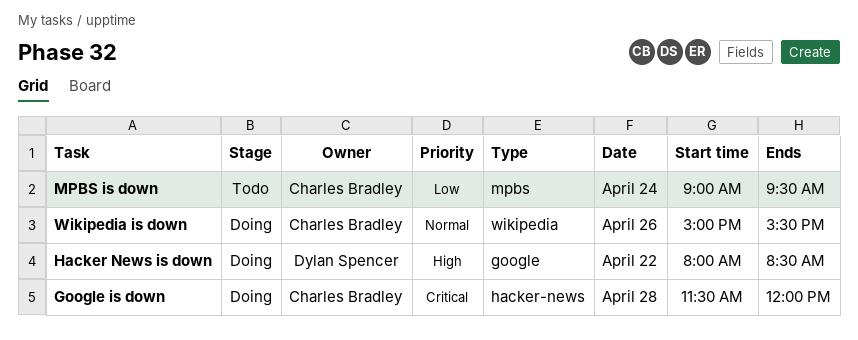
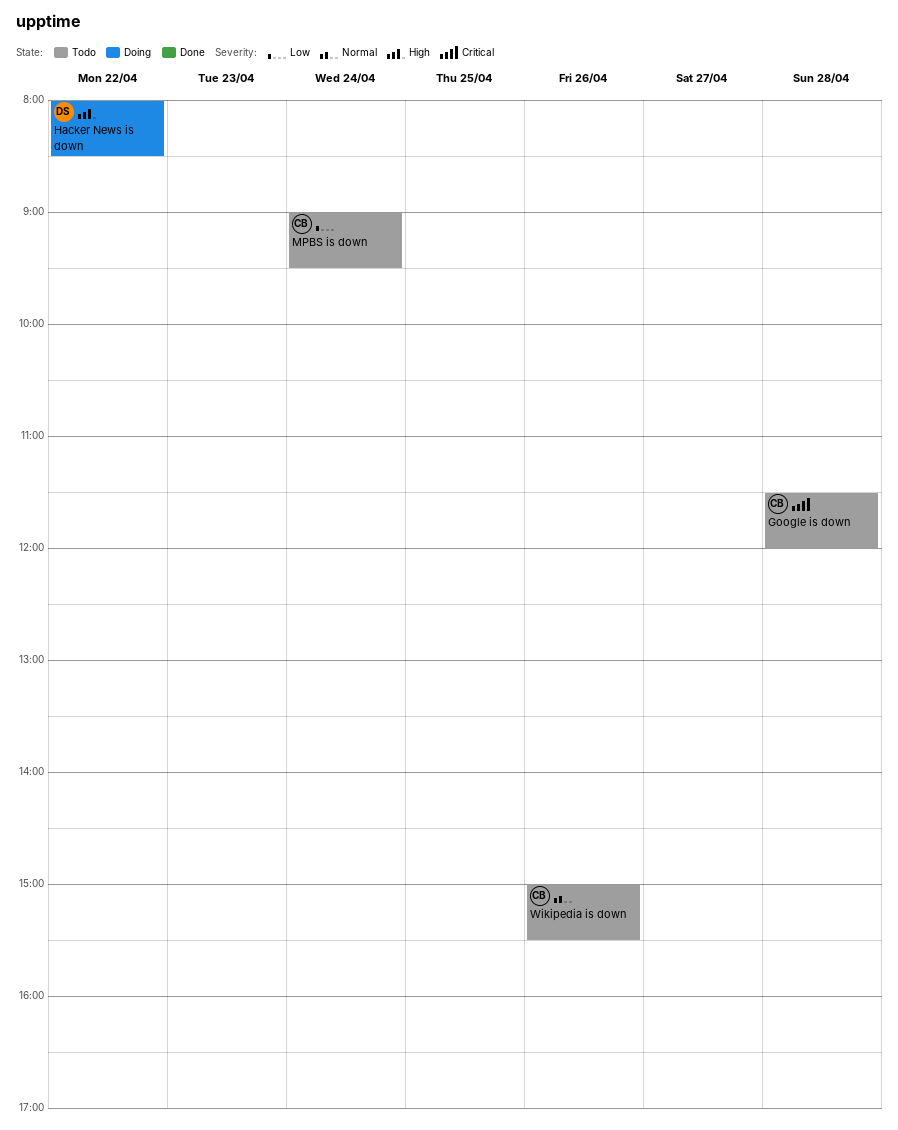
Google is down, status: Doing -> Todo
Wikipedia is down, status: Doing -> Todo

